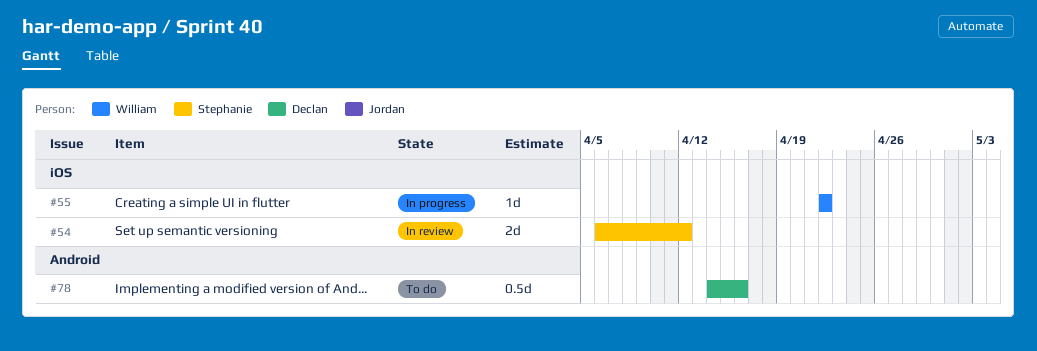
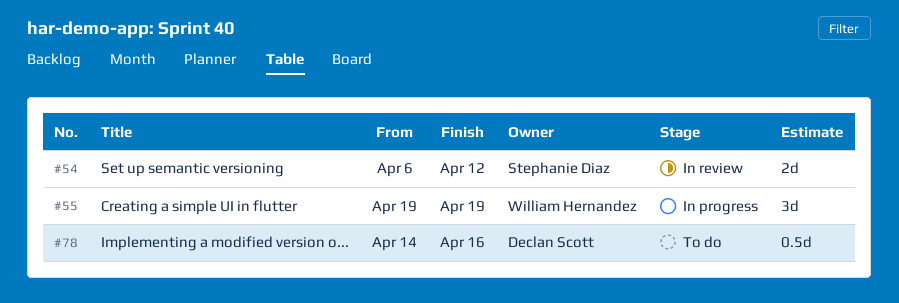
#55, estimate: 1d -> 3d
#55, start: Apr 22 -> Apr 19
#55, due: Apr 22 -> Apr 19

